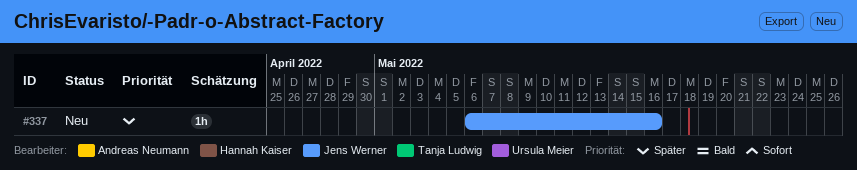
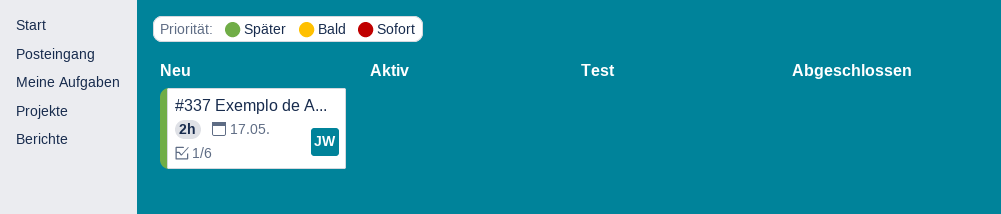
#337, estimate: 1h -> 2h
#337, due: May 16 -> May 17

